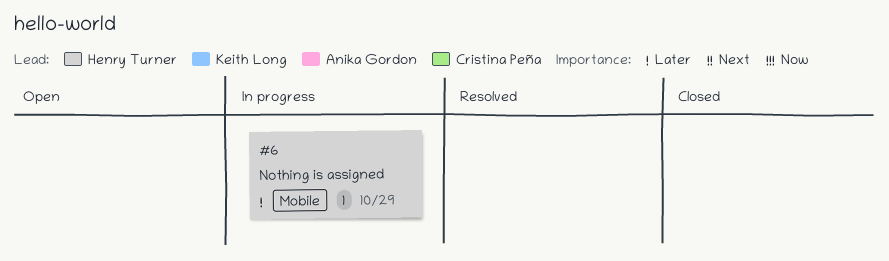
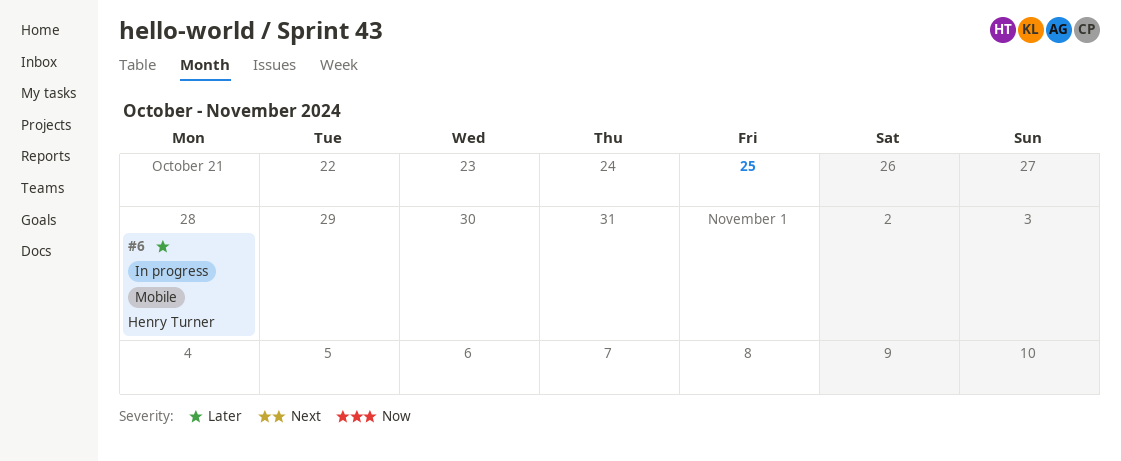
#6, due: Oct 29 -> Oct 28

